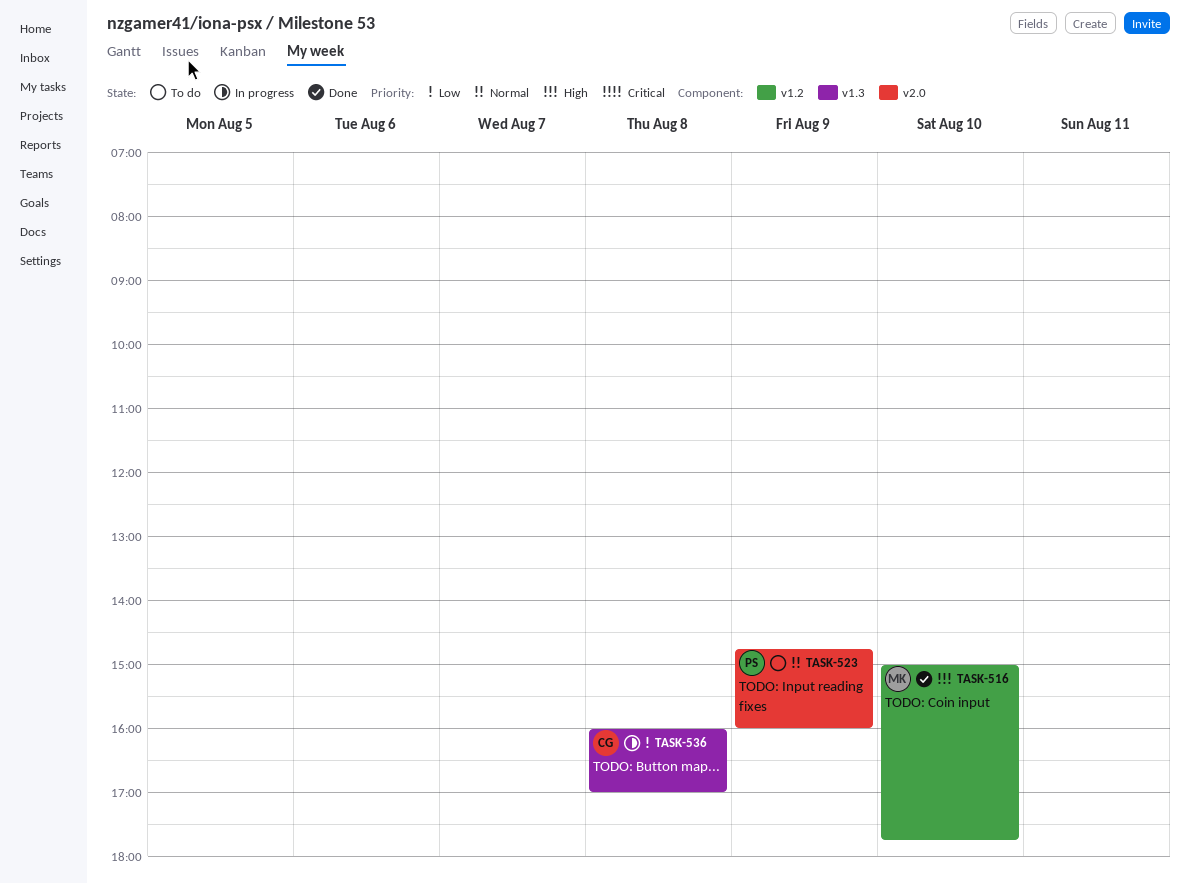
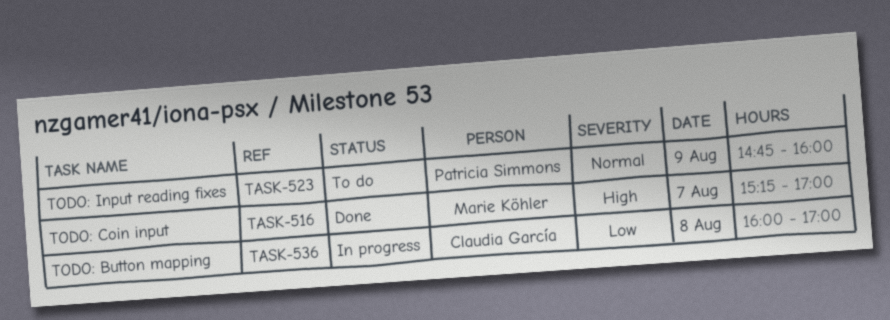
TASK-516, day: Aug 10 -> Aug 7
TASK-516, begins: 15:00 -> 15:15
TASK-516, ends: 17:45 -> 17:00

